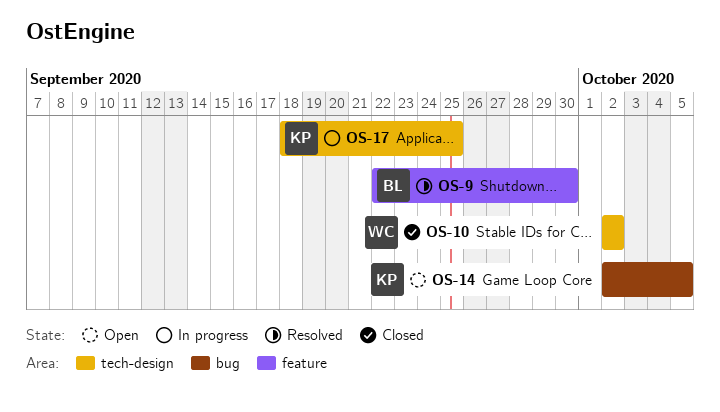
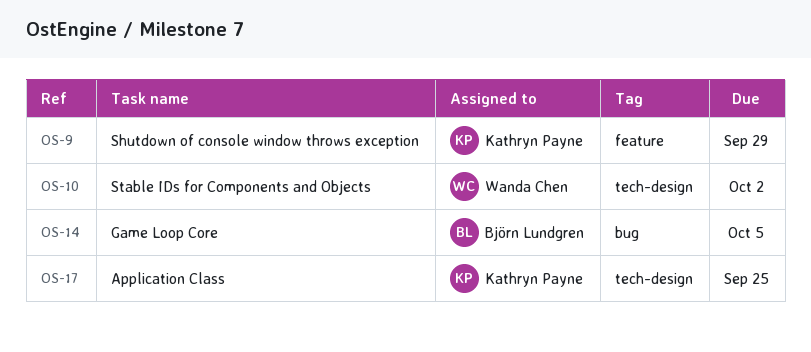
OS-9, owner: Björn Lundgren -> Kathryn Payne
OS-9, due: Sep 30 -> Sep 29
OS-14, owner: Kathryn Payne -> Björn Lundgren

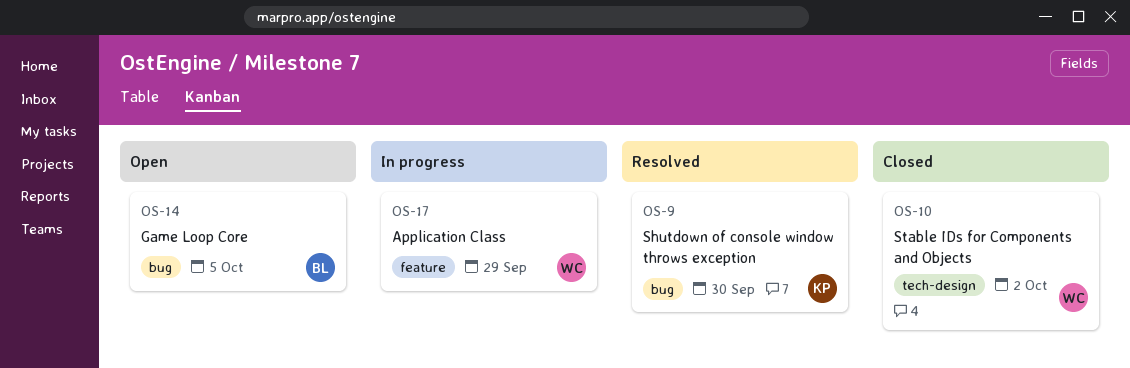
OS-9, label: feature -> bug
OS-9, due: Sep 29 -> Sep 30
OS-17, owner: Kathryn Payne -> Wanda Chen
OS-17, label: tech-design -> feature
OS-17, due: Sep 25 -> Sep 29

